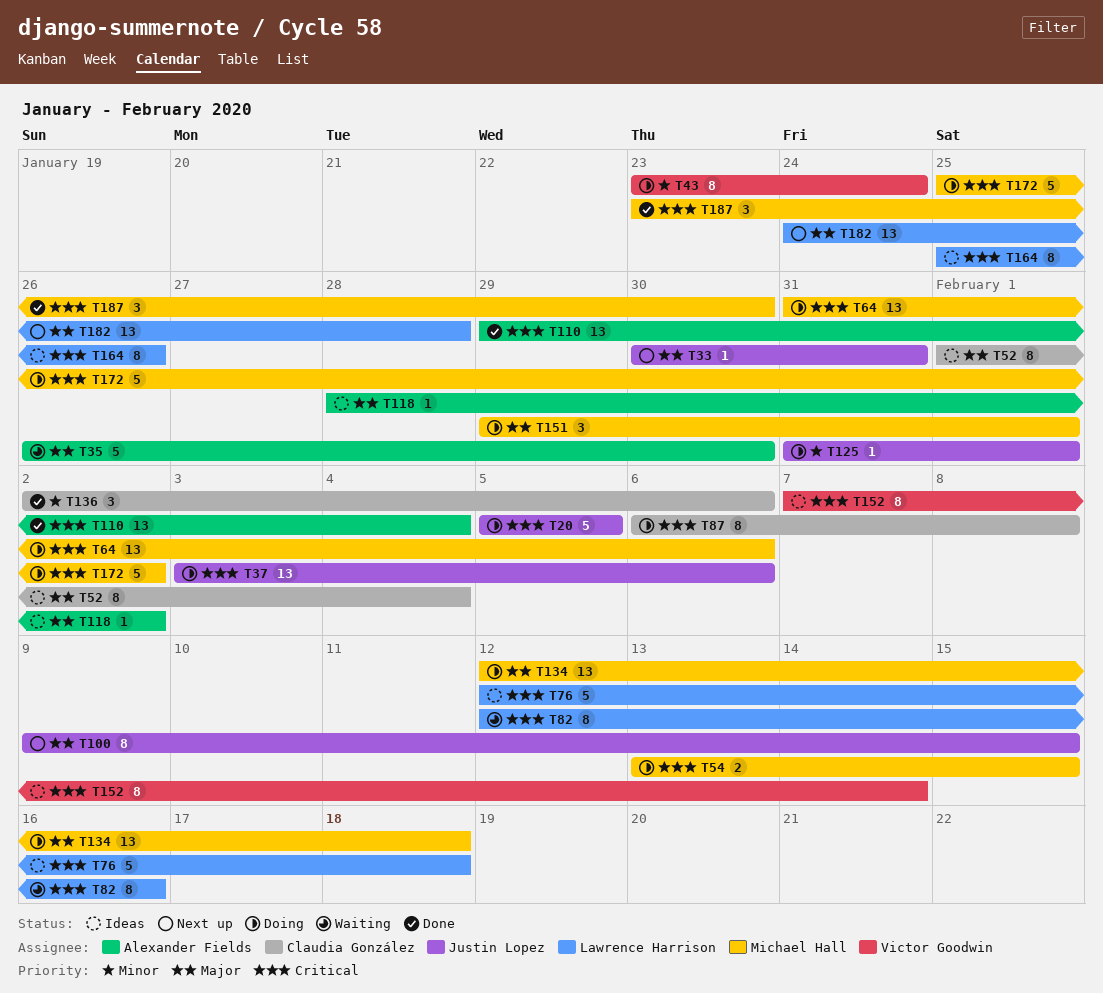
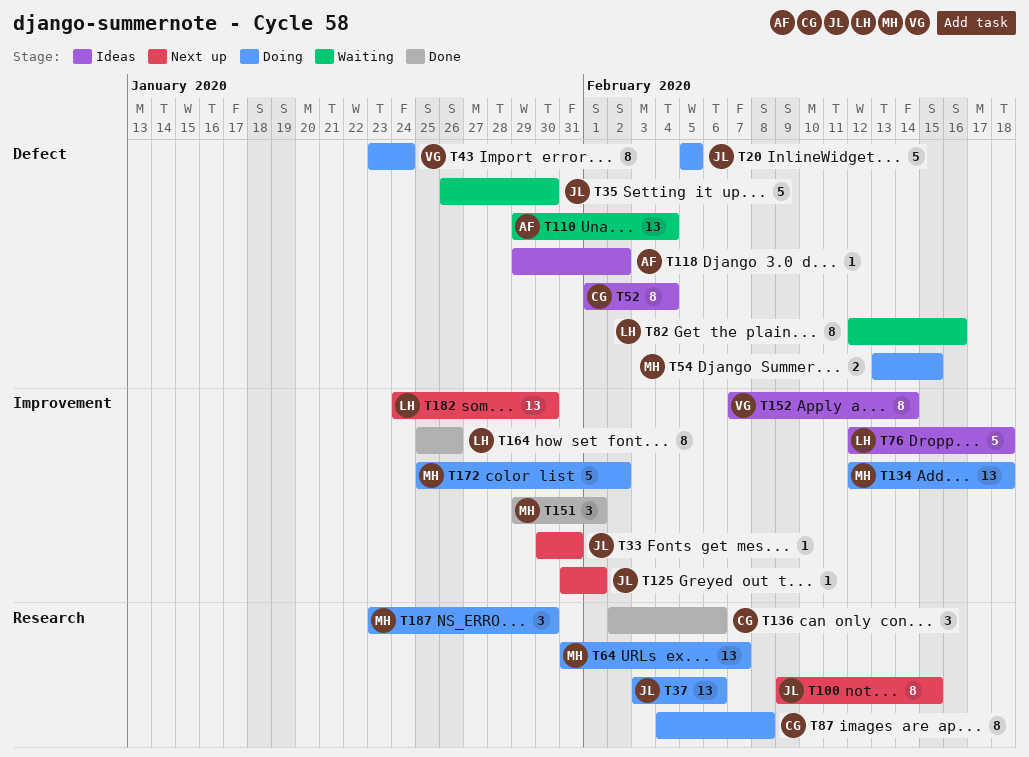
T35, owner: Alexander Fields -> Justin Lopez
T64, due: Feb 6 -> Feb 7
T87, start: Feb 6 -> Feb 4
T110, status: Done -> Waiting
T118, start: Jan 28 -> Jan 29
T125, status: Doing -> Next up
T151, status: Doing -> Done
T164, status: Ideas -> Done
T182, due: Jan 28 -> Jan 30
T187, status: Done -> Doing

